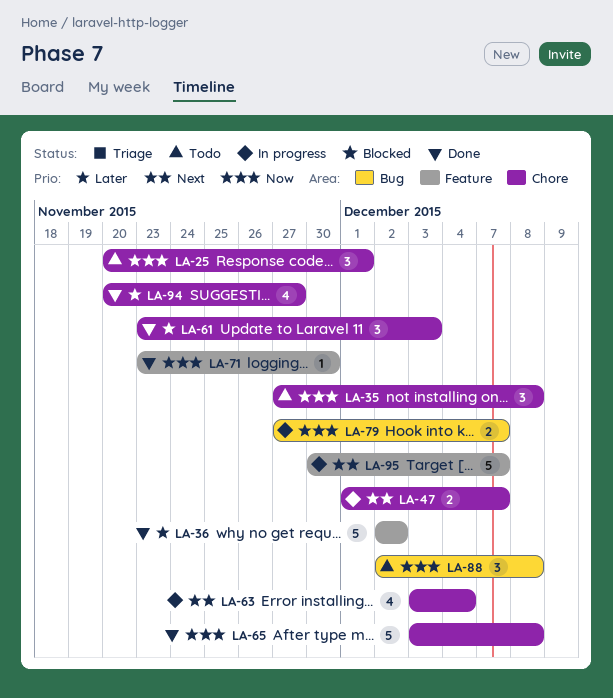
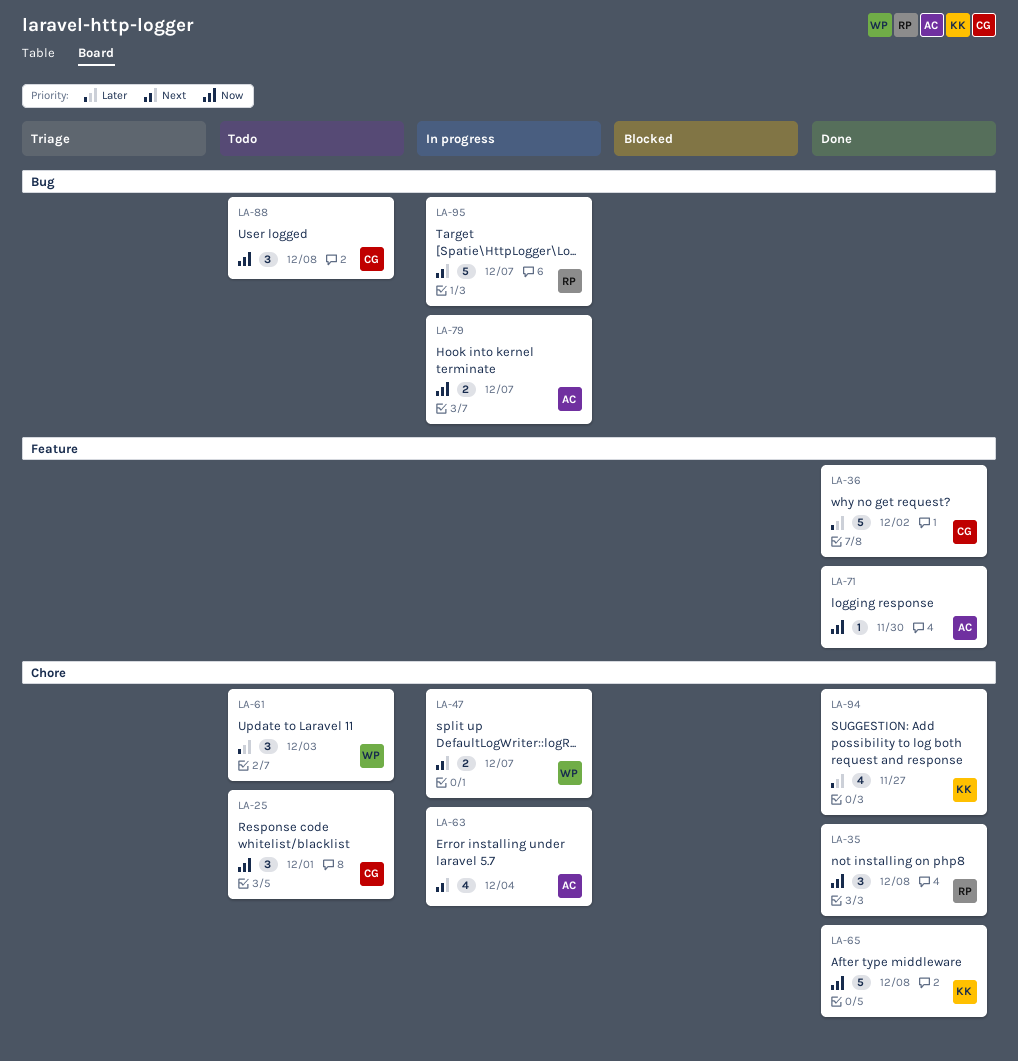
LA-35, status: Todo -> Done
LA-61, status: Done -> Todo
LA-95, label: Feature -> Bug

